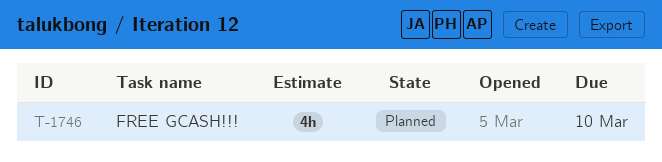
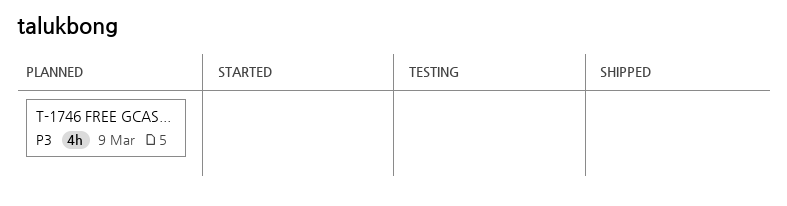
T-1746, due: Mar 10 -> Mar 9

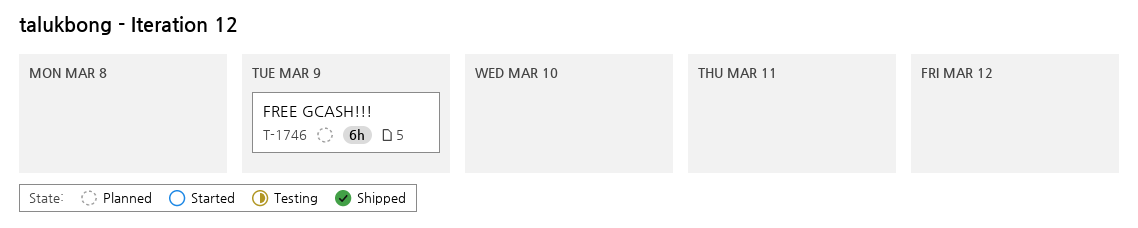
T-1746, estimate: 4h -> 6h

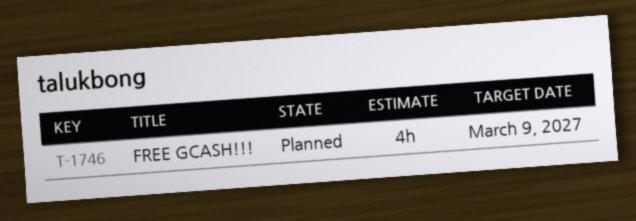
T-1746, estimate: 6h -> 4h

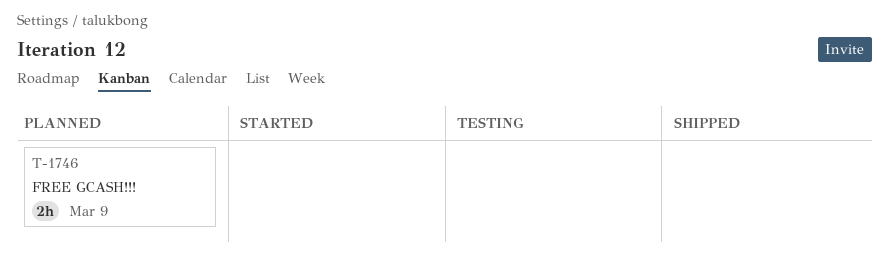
T-1746, estimate: 4h -> 2h

